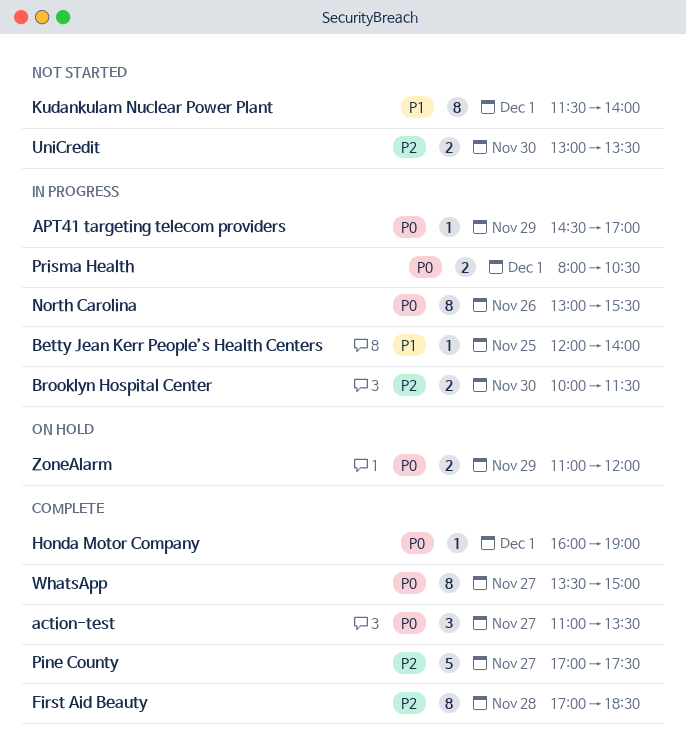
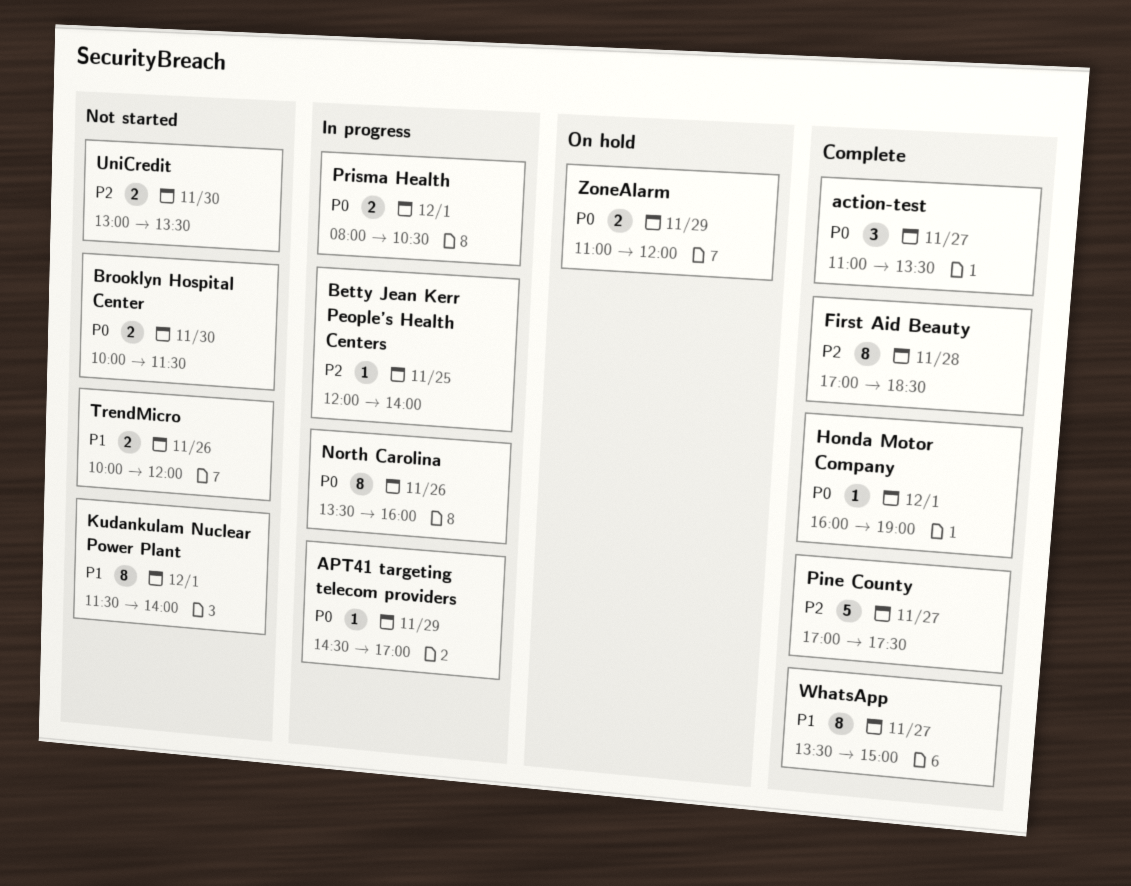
Betty Jean Kerr People’s Health Centers, priority: P1 -> P2
Brooklyn Hospital Center, status: In progress -> Not started
Brooklyn Hospital Center, priority: P2 -> P0
North Carolina, begins: 13:00 -> 13:30
North Carolina, ends: 15:30 -> 16:00
TrendMicro: none -> present
WhatsApp, priority: P0 -> P1

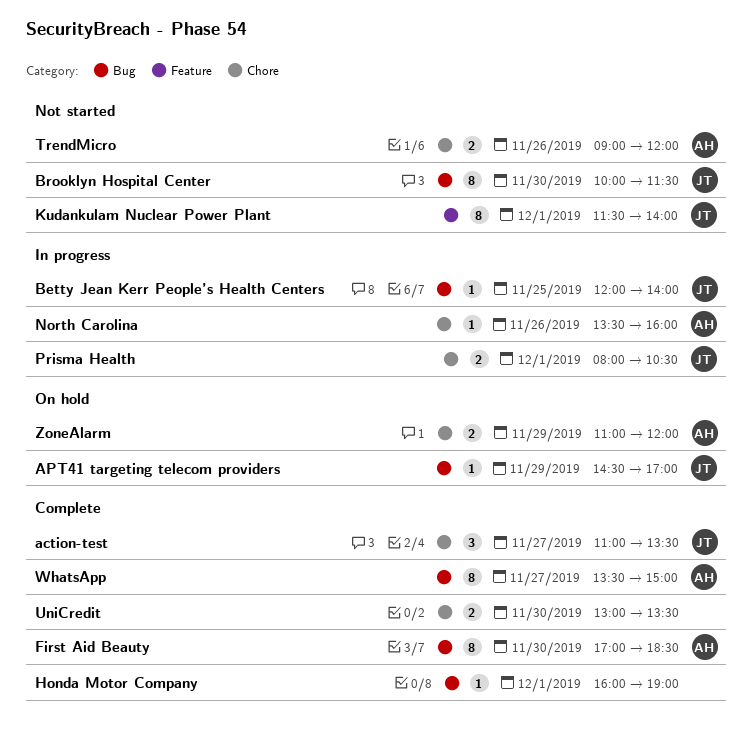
APT41 targeting telecom providers, status: In progress -> On hold
Brooklyn Hospital Center, estimate: 2 -> 8
First Aid Beauty, day: Nov 28 -> Nov 30
North Carolina, estimate: 8 -> 1
Pine County: present -> none
TrendMicro, begins: 10:00 -> 09:00
UniCredit, status: Not started -> Complete

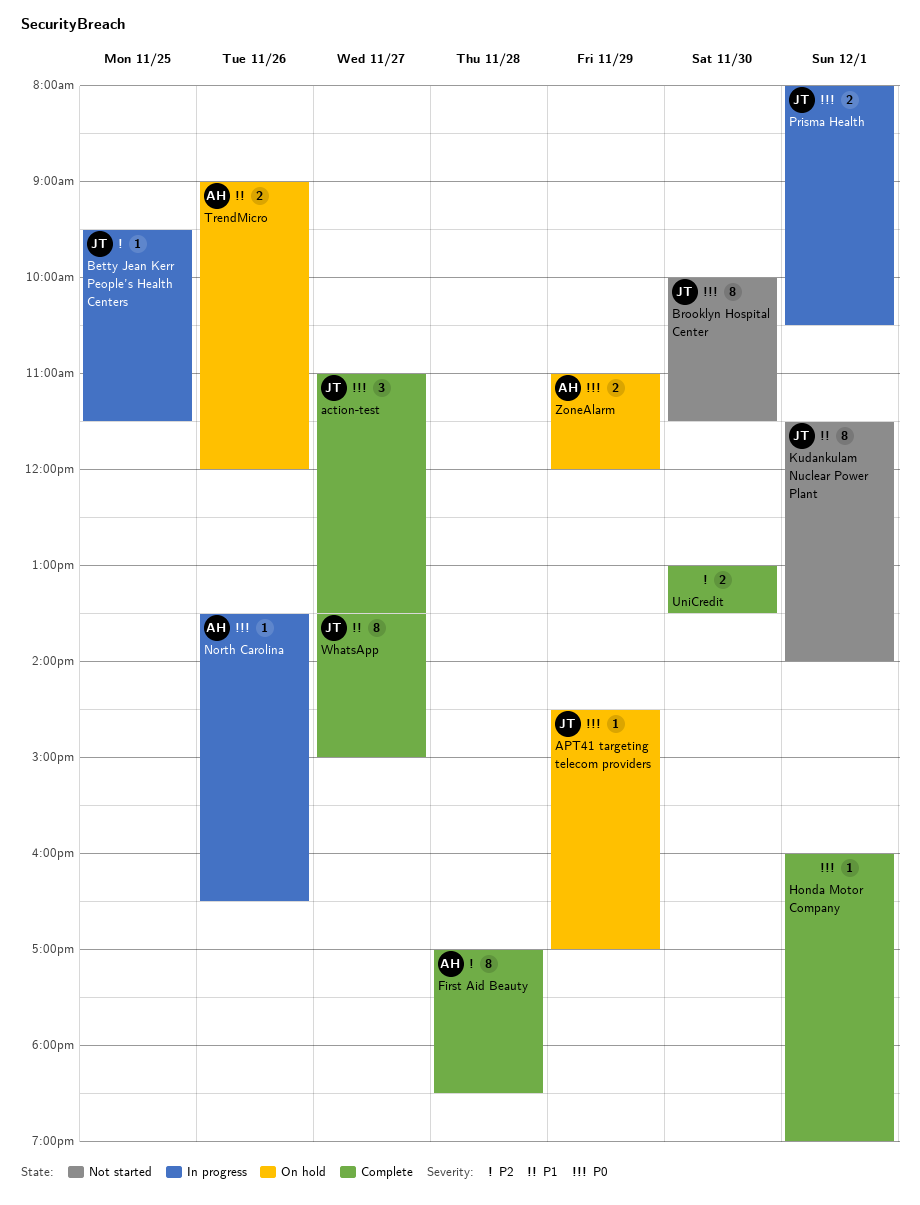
Betty Jean Kerr People’s Health Centers, begins: 12:00 -> 09:30
Betty Jean Kerr People’s Health Centers, ends: 14:00 -> 11:30
First Aid Beauty, day: Nov 30 -> Nov 28
North Carolina, ends: 16:00 -> 16:30
TrendMicro, status: Not started -> On hold
WhatsApp, owner: AH -> JT

